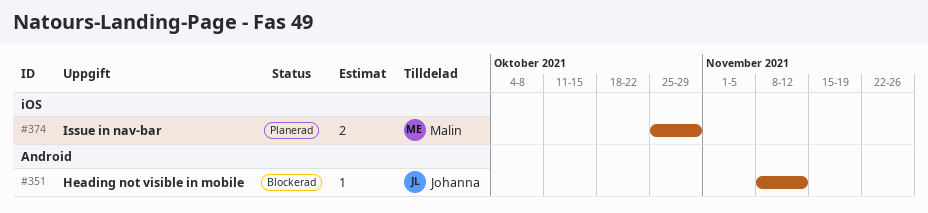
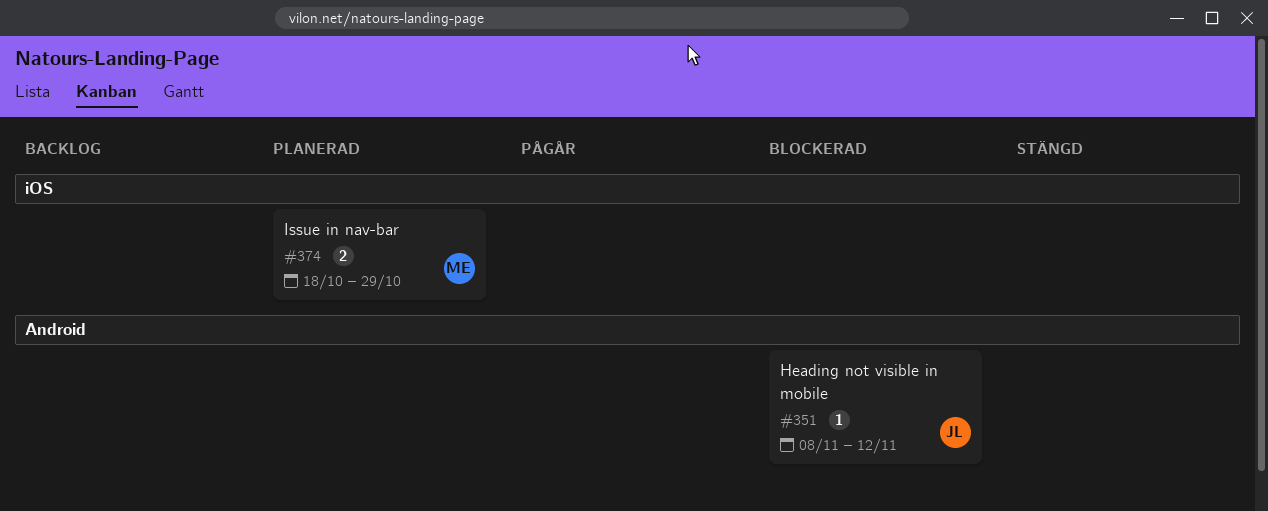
#374, start: Oct 25 -> Oct 18

